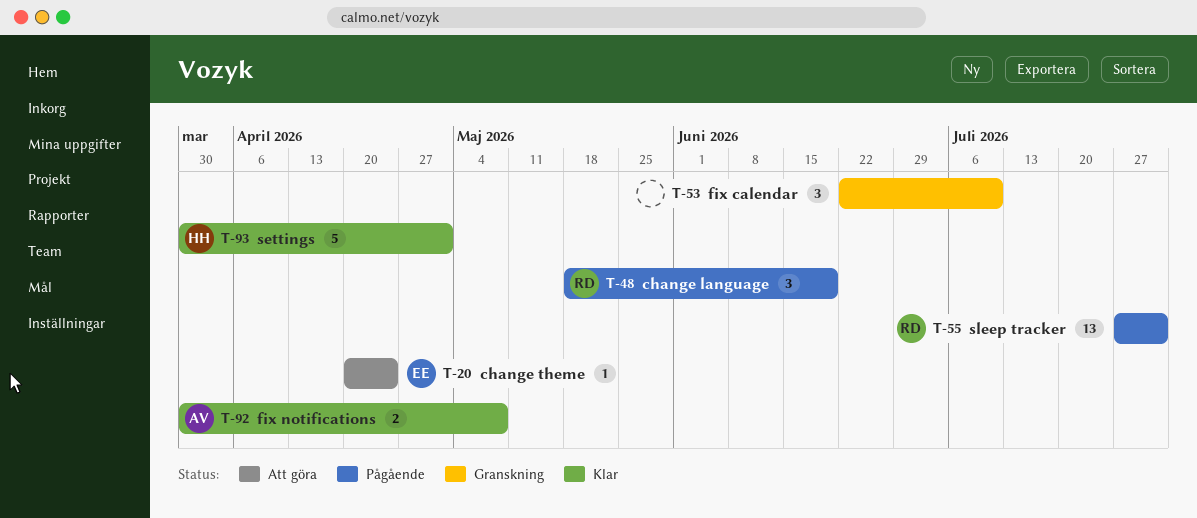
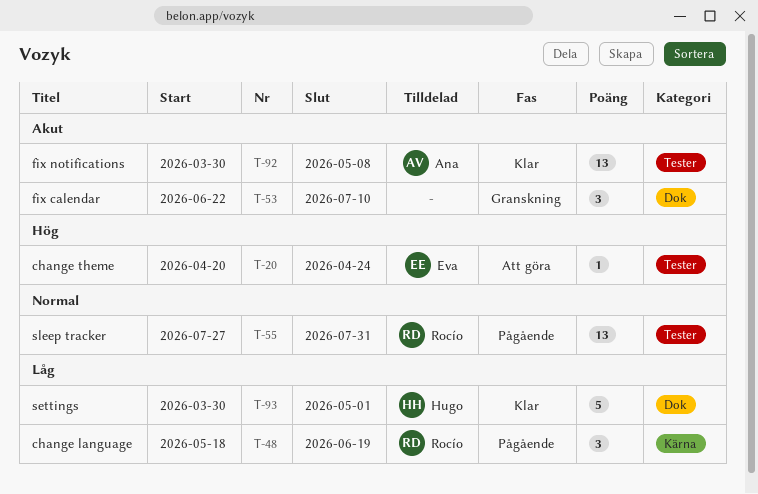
T-92, estimate: 2 -> 13

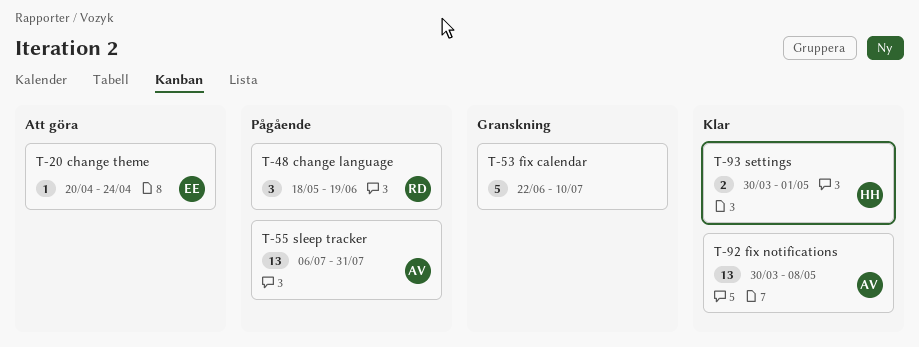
T-53, estimate: 3 -> 5
T-55, owner: Rocío -> Ana
T-55, start: Jul 27 -> Jul 6
T-93, estimate: 5 -> 2

